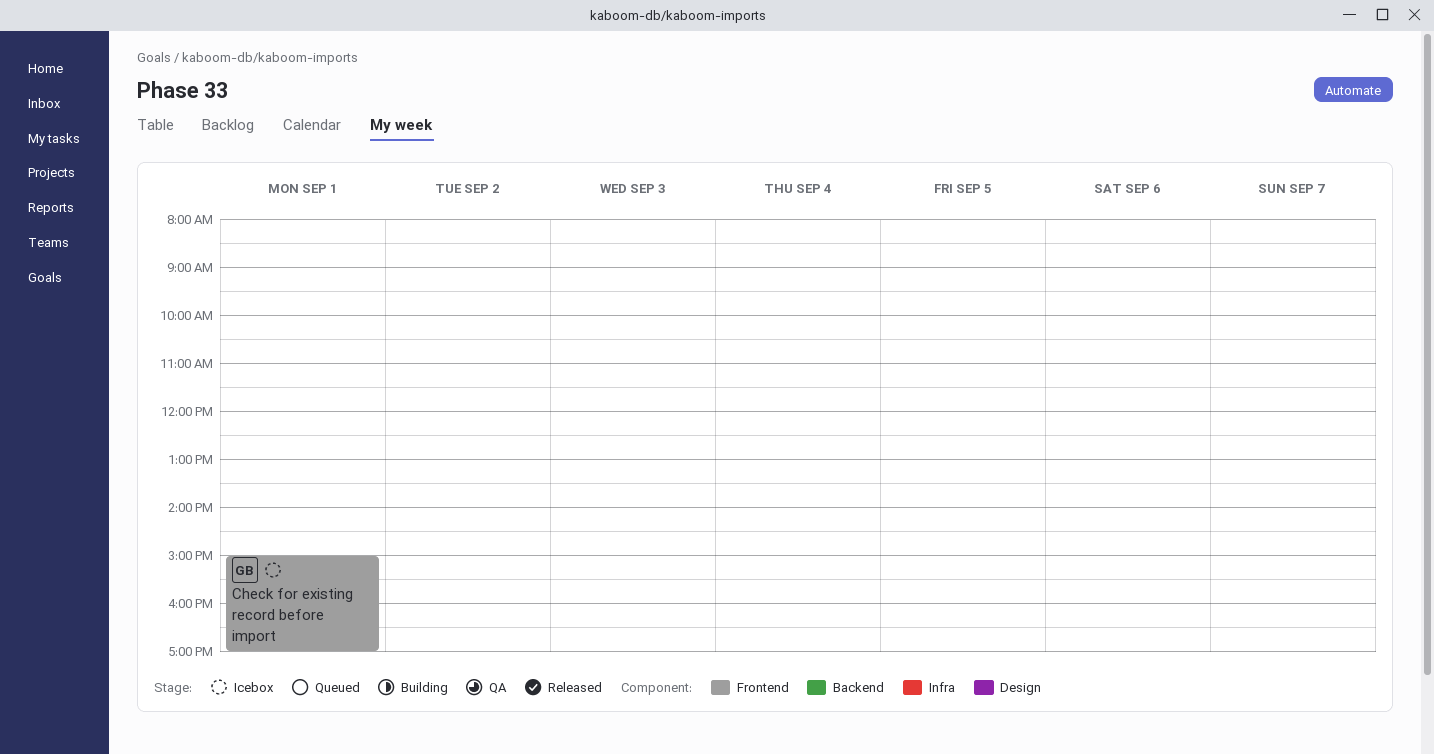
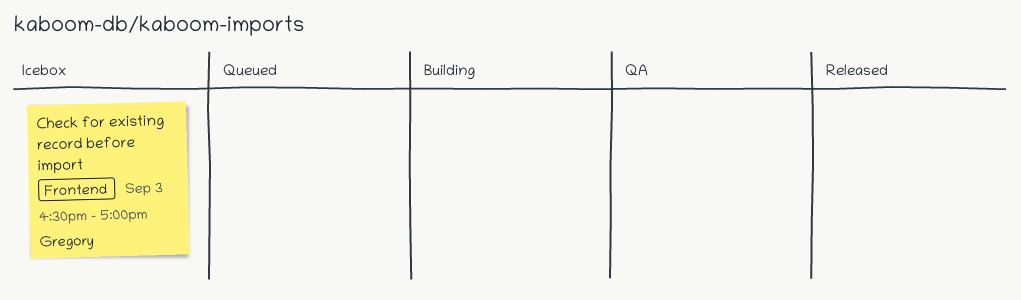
Check for existing record before import, day: Sep 1 -> Sep 3
Check for existing record before import, begins: 15:00 -> 16:30

